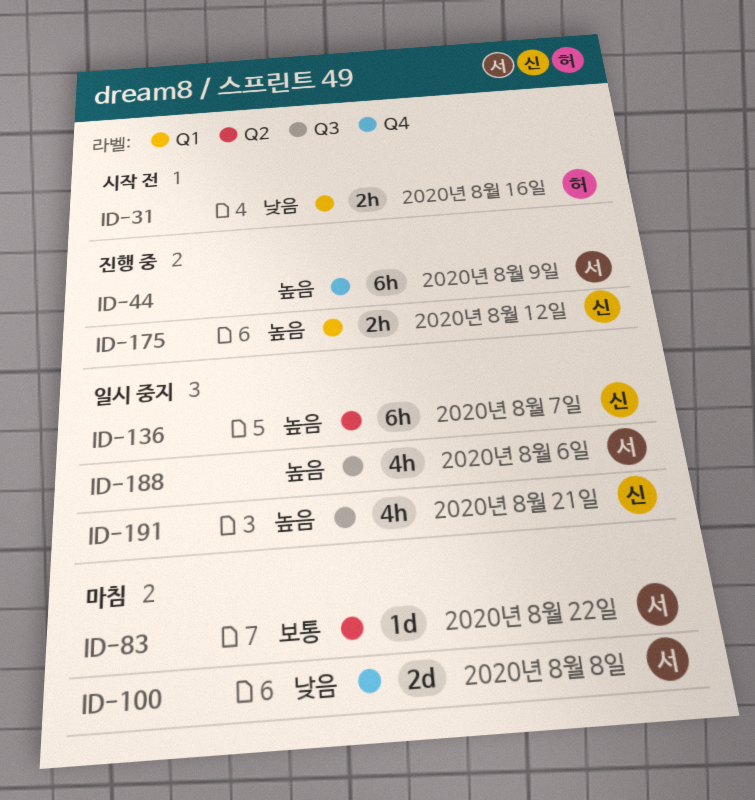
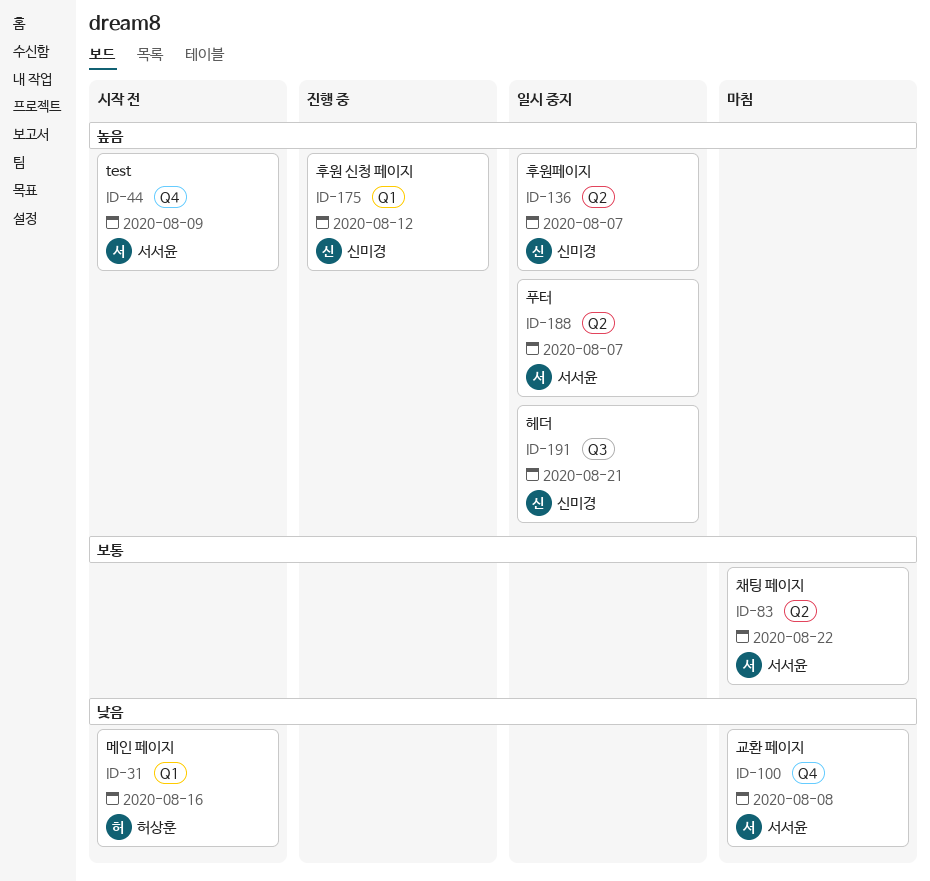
ID-44, status: 진행 중 -> 시작 전
ID-188, label: Q3 -> Q2
ID-188, due: Aug 6 -> Aug 7

